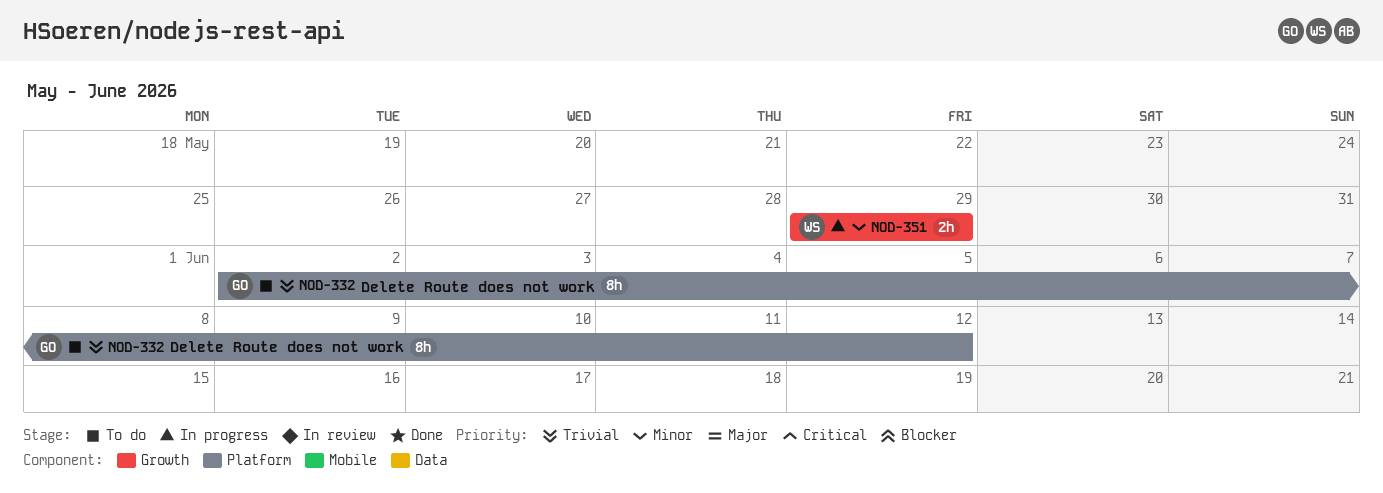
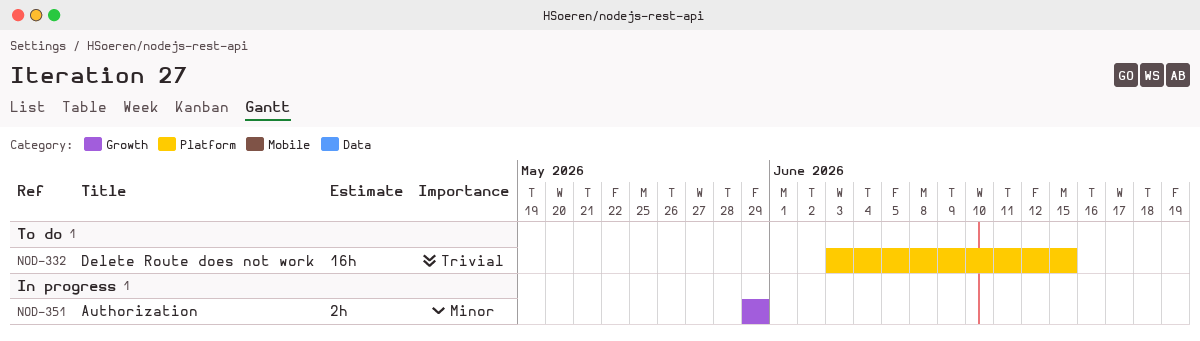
NOD-332, estimate: 8h -> 16h
NOD-332, start: Jun 2 -> Jun 3
NOD-332, due: Jun 12 -> Jun 15

